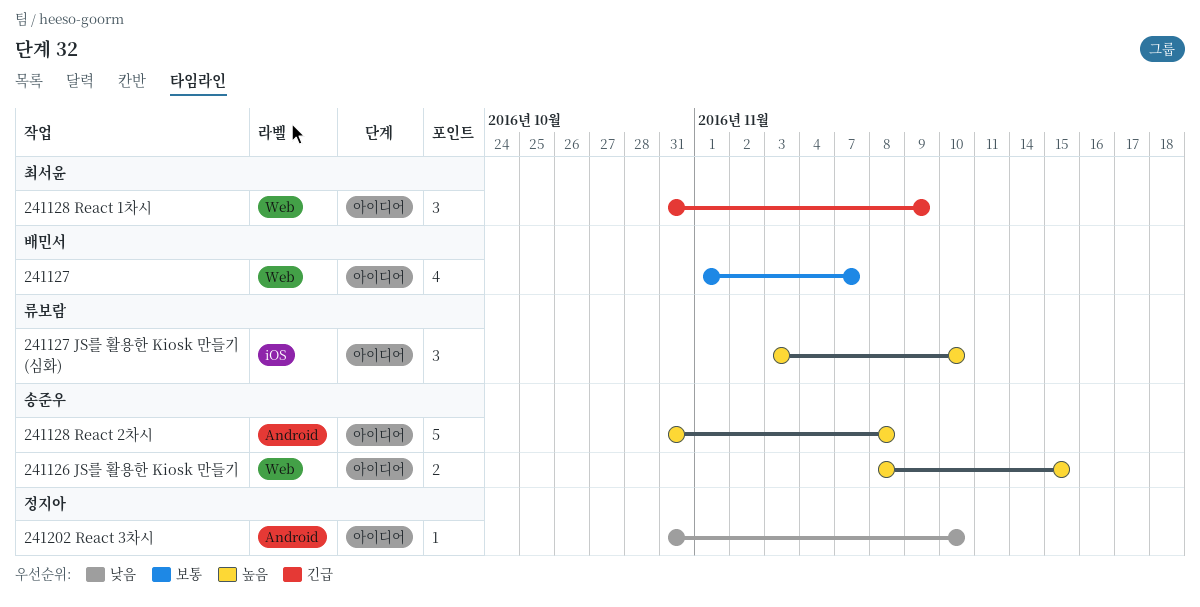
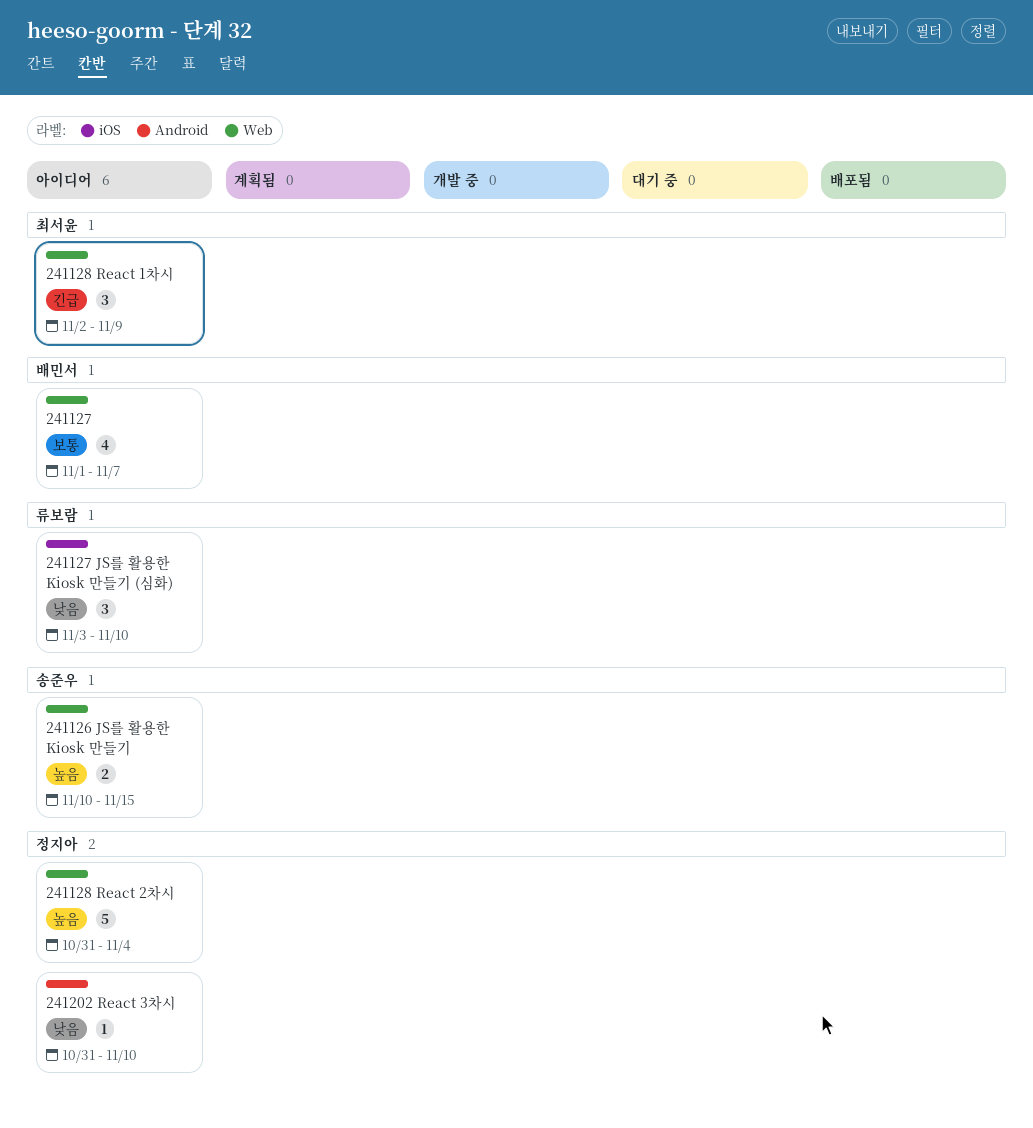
241126 JS를 활용한 Kiosk 만들기, start: Nov 8 -> Nov 10
241127 JS를 활용한 Kiosk 만들기 (심화), priority: 높음 -> 낮음
241128 React 1차시, start: Oct 31 -> Nov 2
241128 React 2차시, owner: 송준우 -> 정지아
241128 React 2차시, label: Android -> Web
241128 React 2차시, due: Nov 8 -> Nov 4

